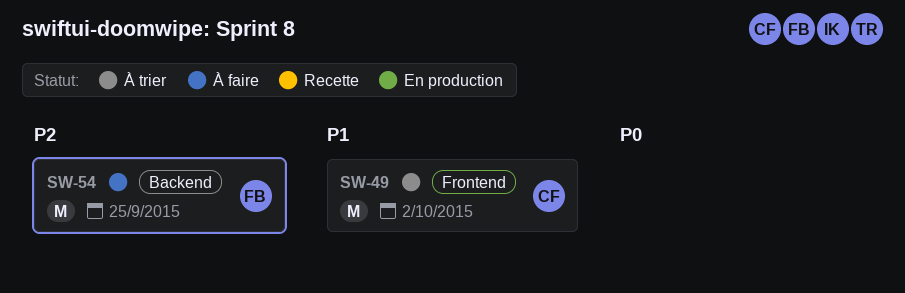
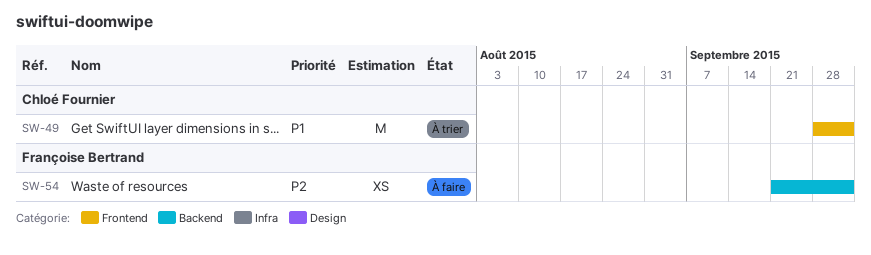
SW-54, estimate: M -> XS
SW-54, due: Sep 25 -> Oct 2

